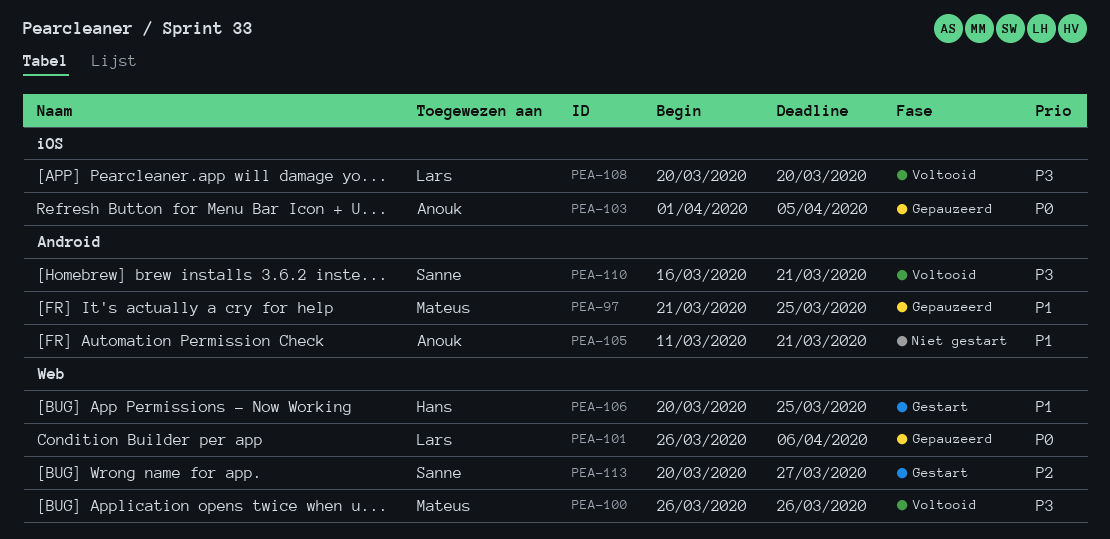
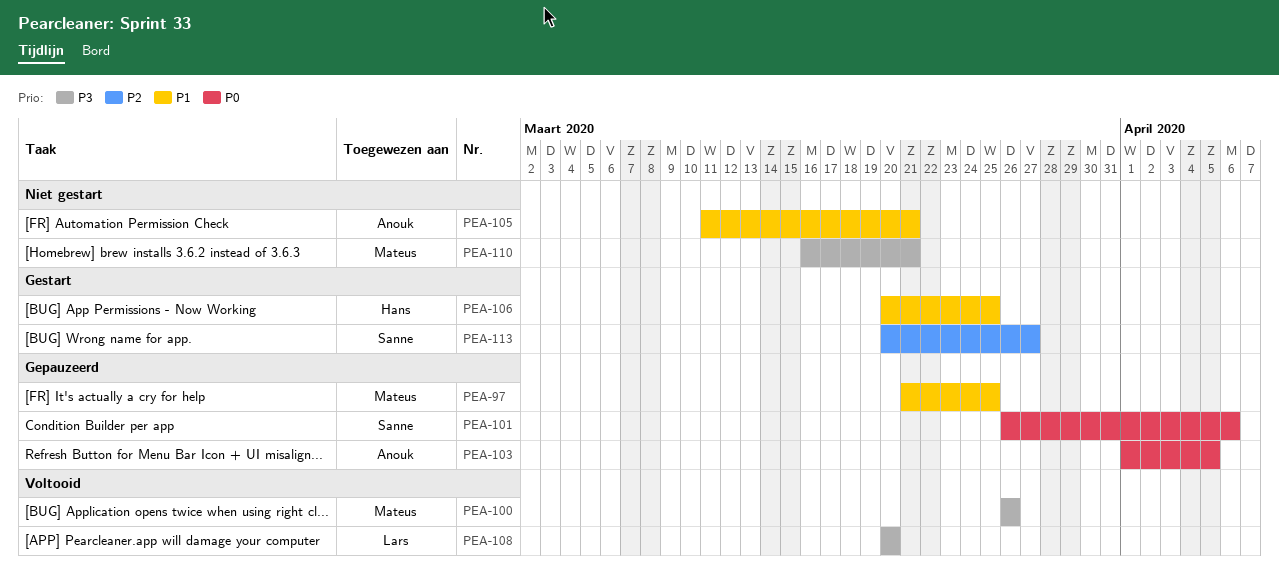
PEA-101, owner: Lars -> Sanne
PEA-110, status: Voltooid -> Niet gestart
PEA-110, owner: Sanne -> Mateus

